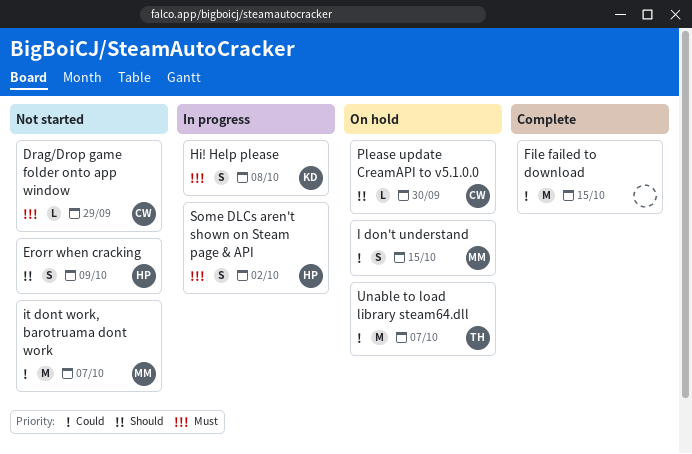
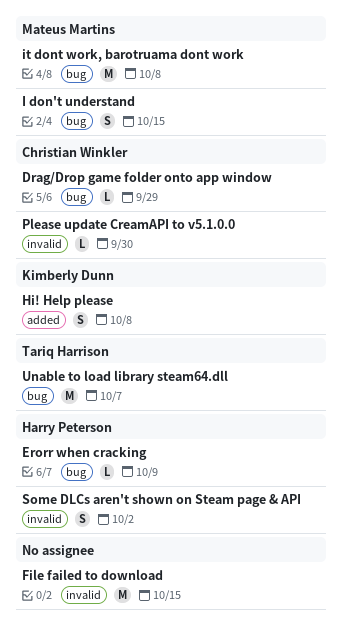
Erorr when cracking, estimate: S -> L
it dont work, barotruama dont work, due: Oct 7 -> Oct 8

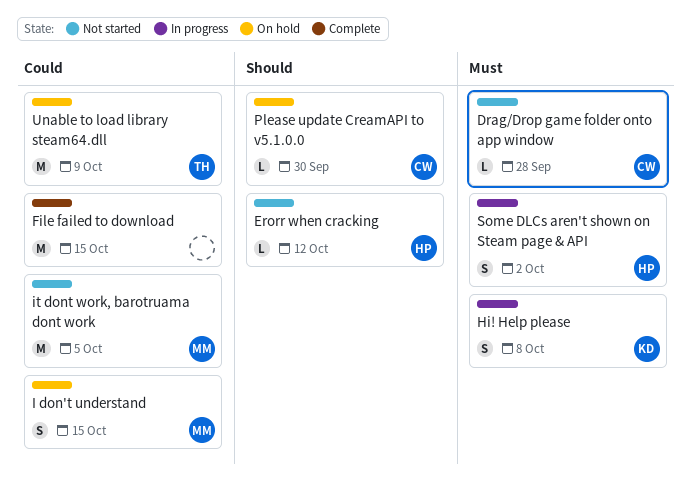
Drag/Drop game folder onto app window, due: Sep 29 -> Sep 28
Erorr when cracking, due: Oct 9 -> Oct 12
it dont work, barotruama dont work, due: Oct 8 -> Oct 5
Unable to load library steam64.dll, due: Oct 7 -> Oct 9

